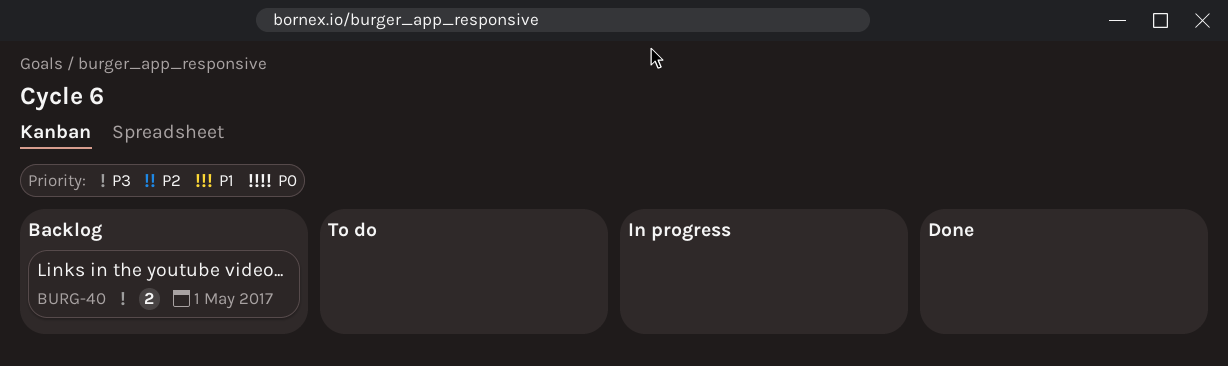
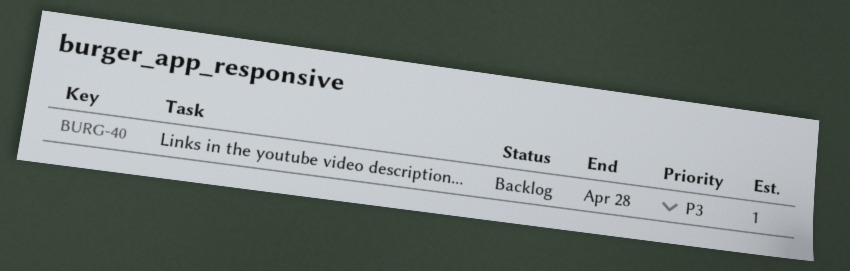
BURG-40, estimate: 2 -> 1
BURG-40, due: May 1 -> Apr 28

